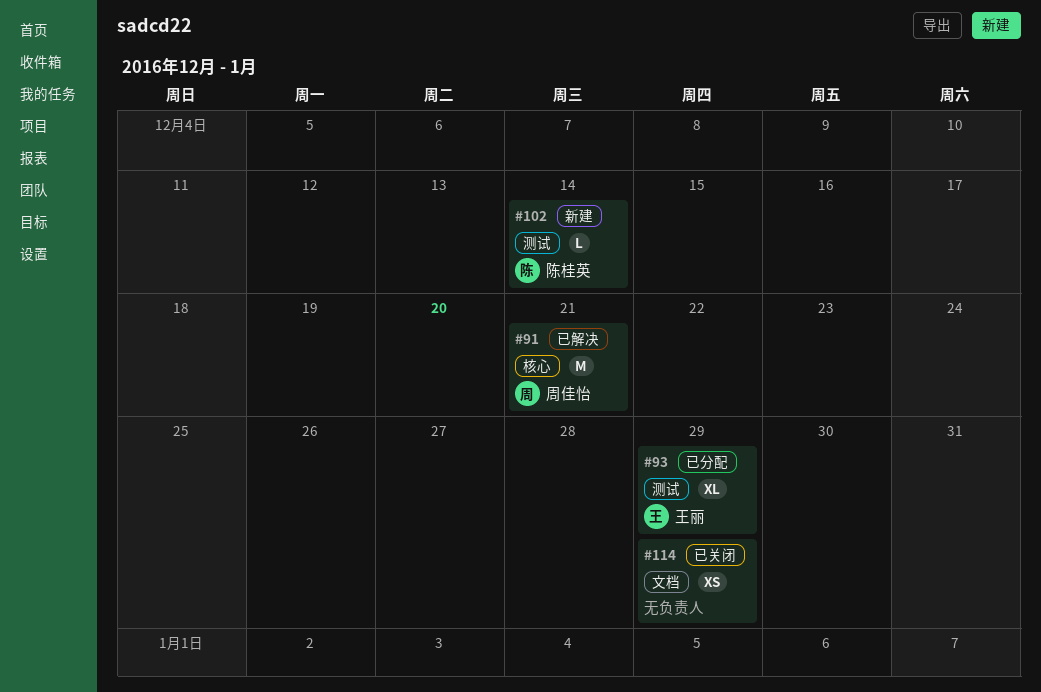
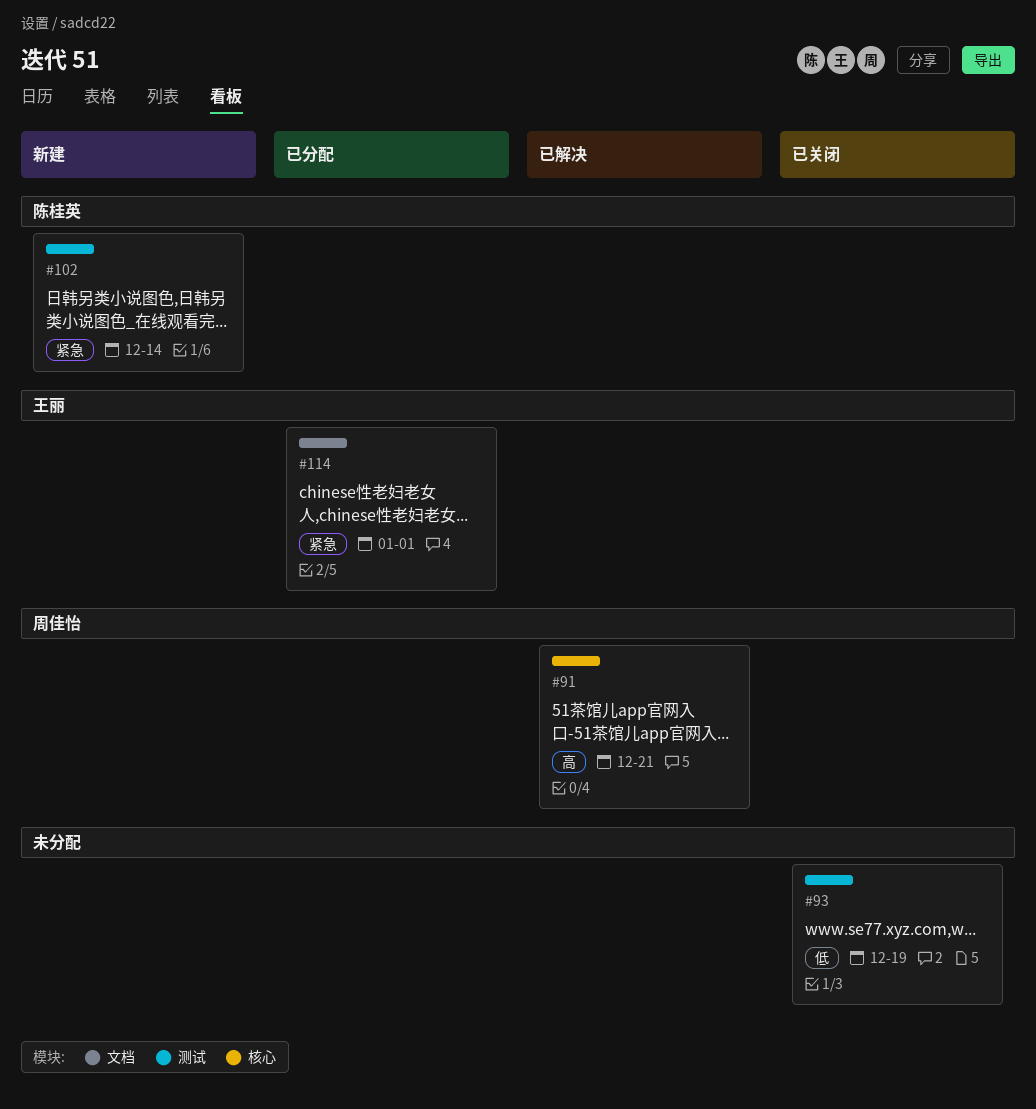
#93, status: 已分配 -> 已关闭
#93, owner: 王丽 -> none
#93, due: Dec 29 -> Dec 19
#114, status: 已关闭 -> 已分配
#114, owner: none -> 王丽
#114, due: Dec 29 -> Jan 1

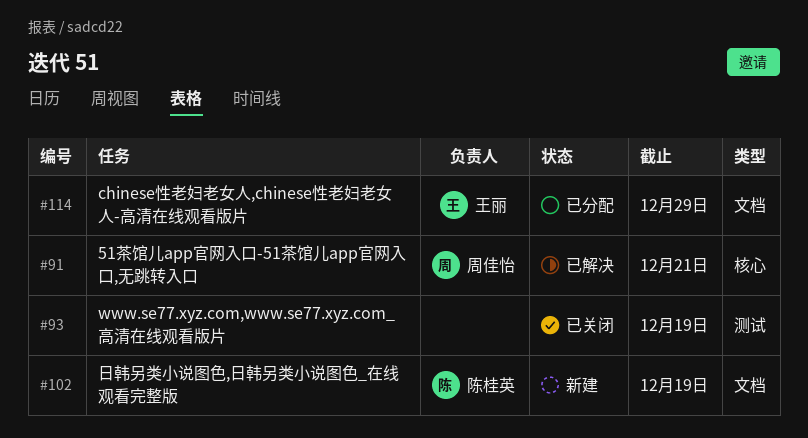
#102, label: 测试 -> 文档
#102, due: Dec 14 -> Dec 19
#114, due: Jan 1 -> Dec 29

